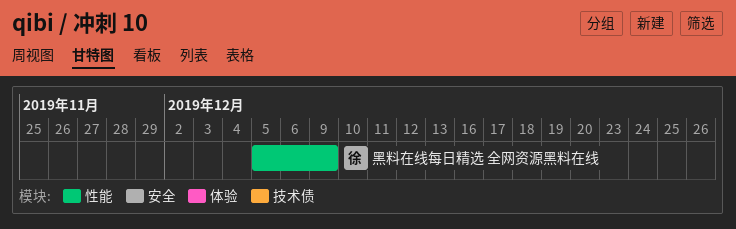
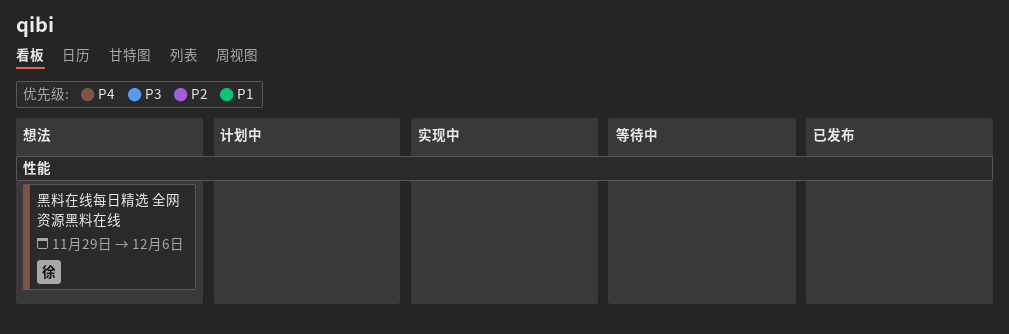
黑料在线每日精选 全网资源黑料在线, start: Dec 5 -> Nov 29
黑料在线每日精选 全网资源黑料在线, due: Dec 9 -> Dec 6

